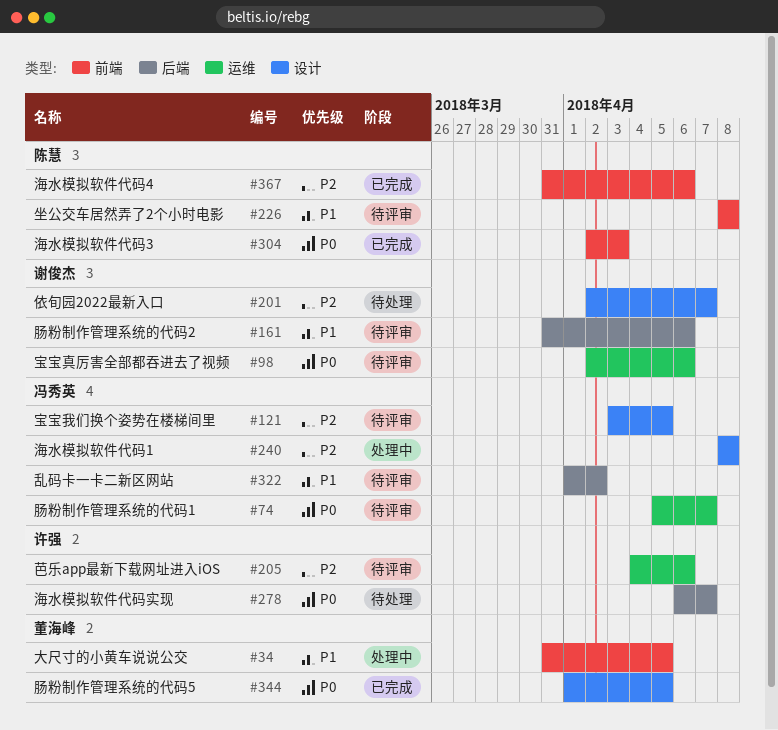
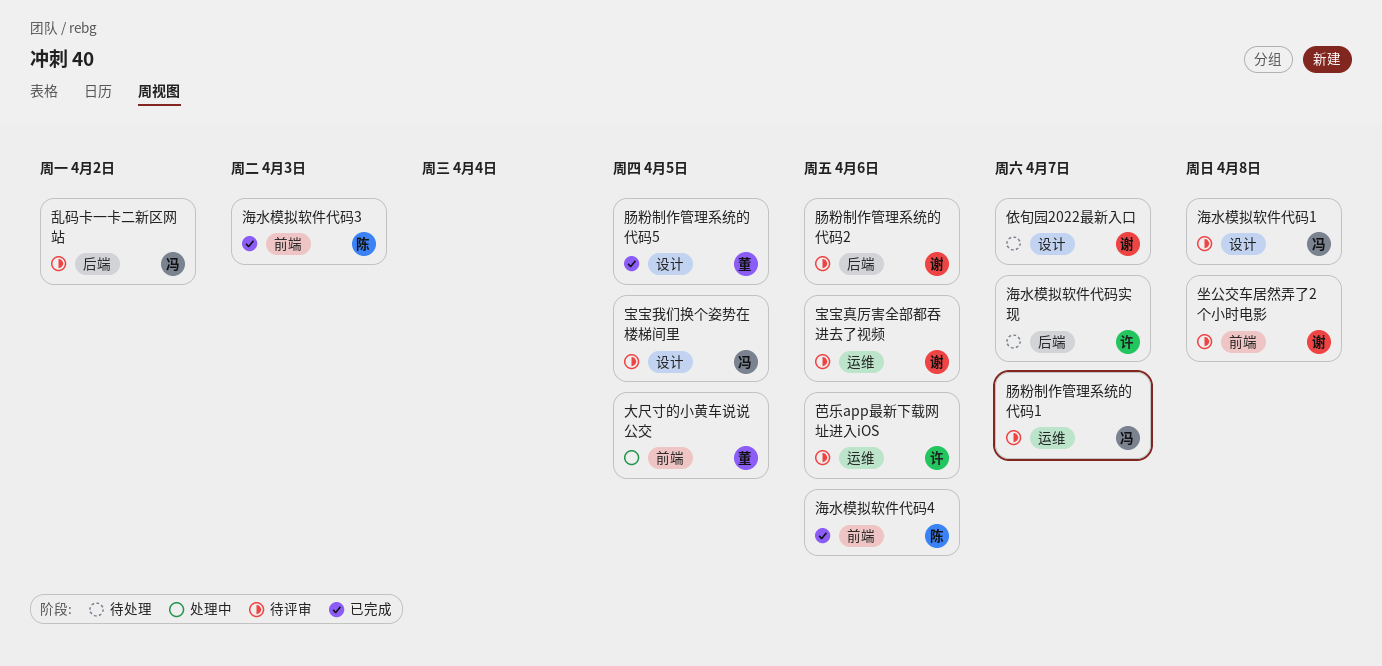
坐公交车居然弄了2个小时电影, owner: 陈慧 -> 谢俊杰
海水模拟软件代码1, status: 处理中 -> 待评审

